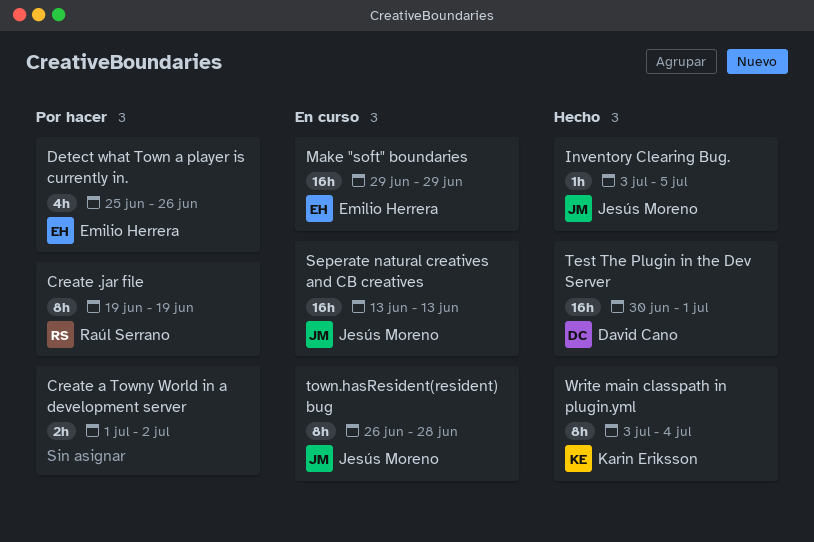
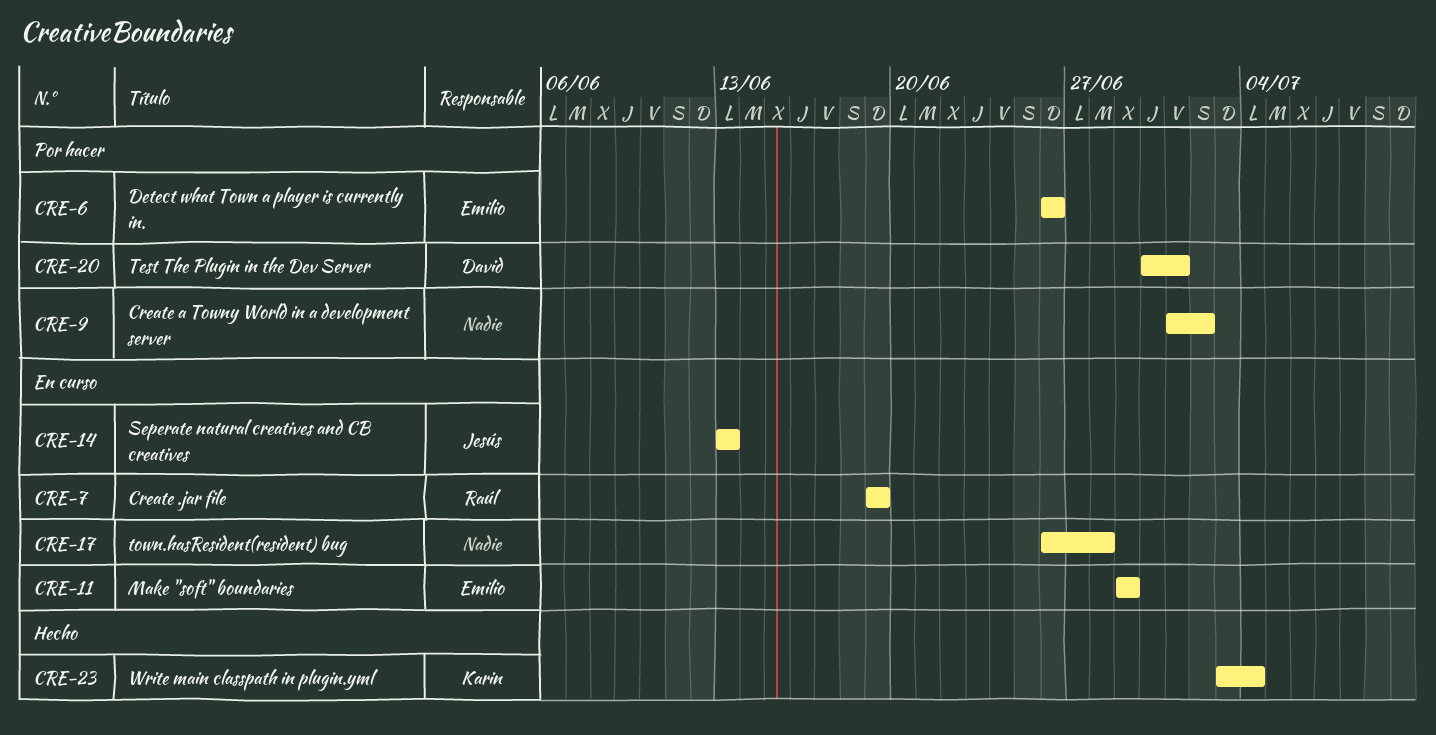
Create .jar file, status: Por hacer -> En curso
Detect what Town a player is currently in., start: Jun 25 -> Jun 26
Inventory Clearing Bug.: present -> none
Test The Plugin in the Dev Server, status: Hecho -> Por hacer
town.hasResident(resident) bug, owner: Jesús Moreno -> none

